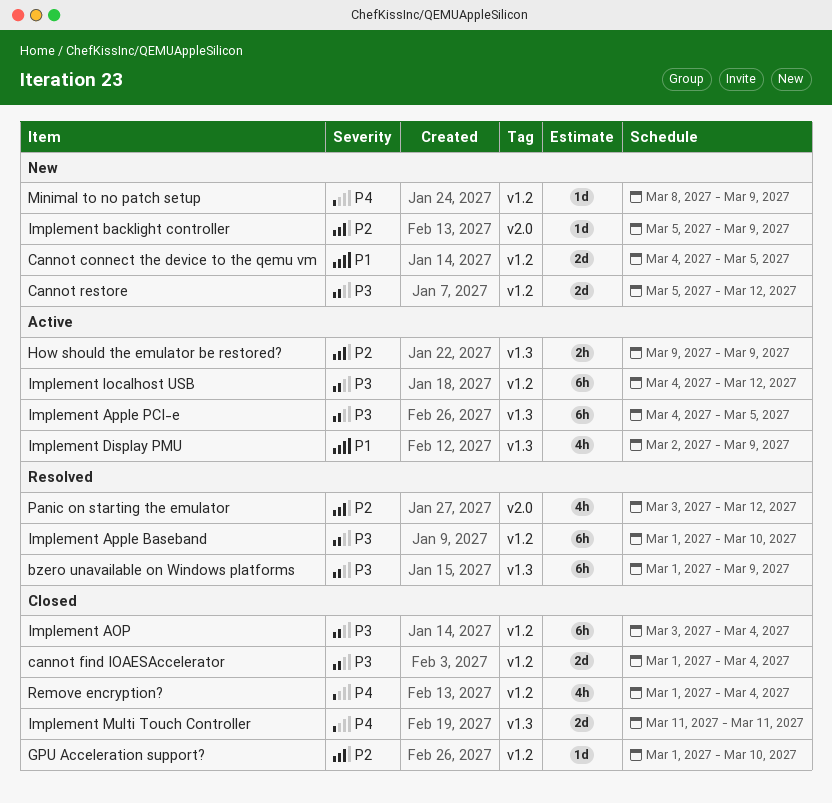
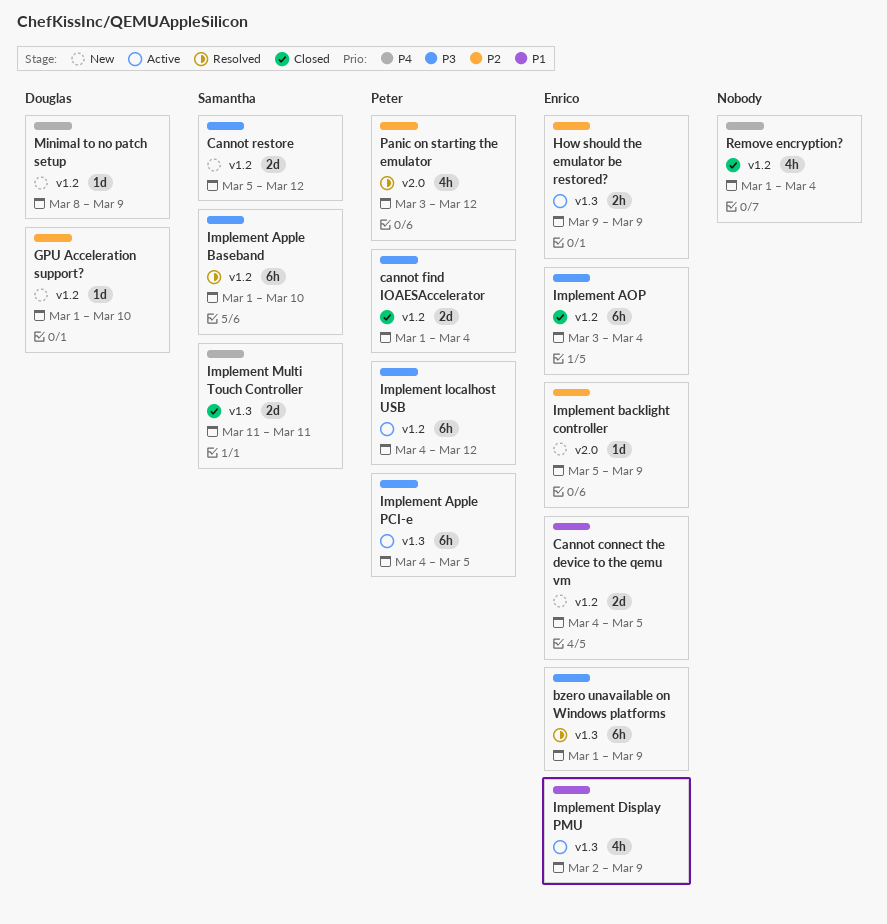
GPU Acceleration support?, status: Closed -> New

